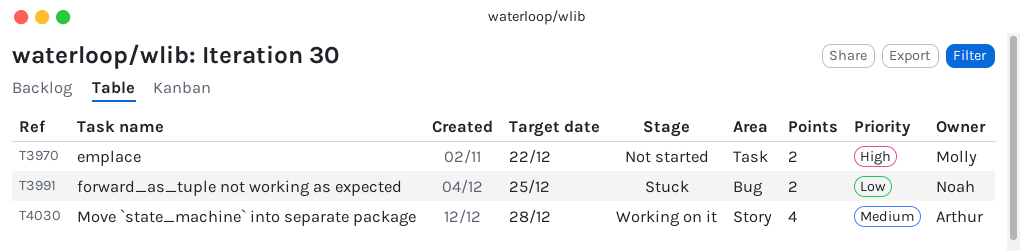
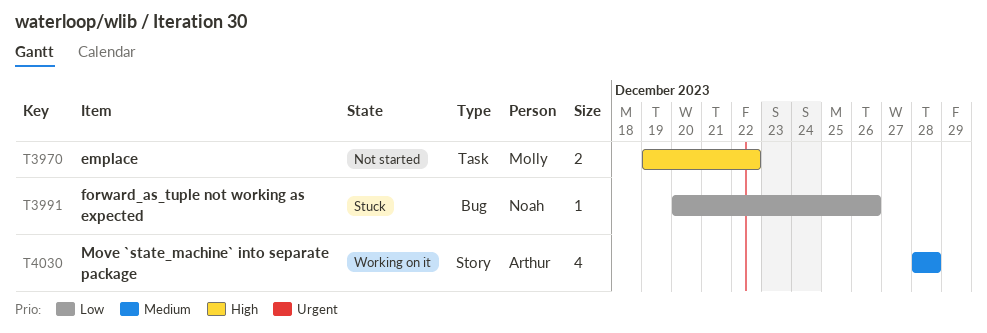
T3991, estimate: 2 -> 1
T3991, due: Dec 25 -> Dec 26

